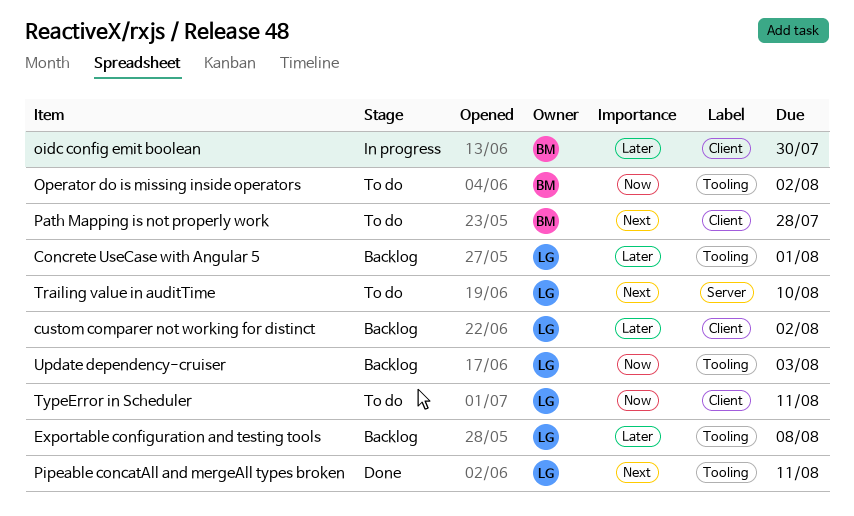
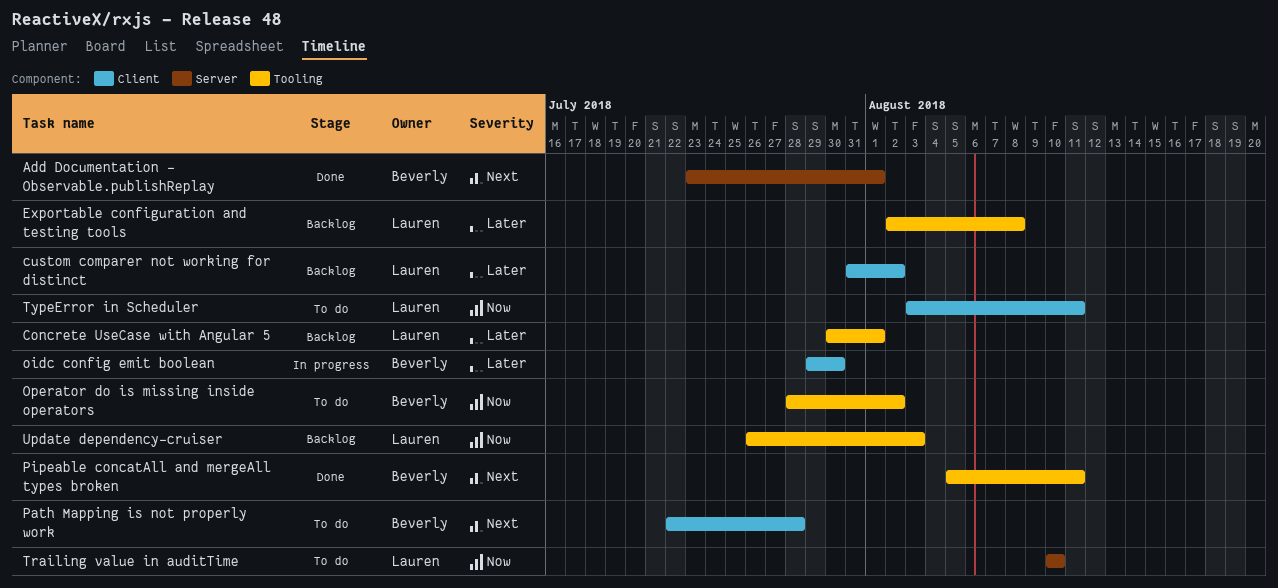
Add Documentation - Observable.publishReplay: none -> present
Pipeable concatAll and mergeAll types broken, owner: Lauren -> Beverly
Trailing value in auditTime, priority: Next -> Now

